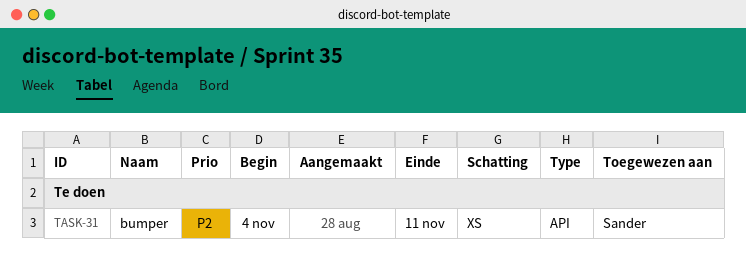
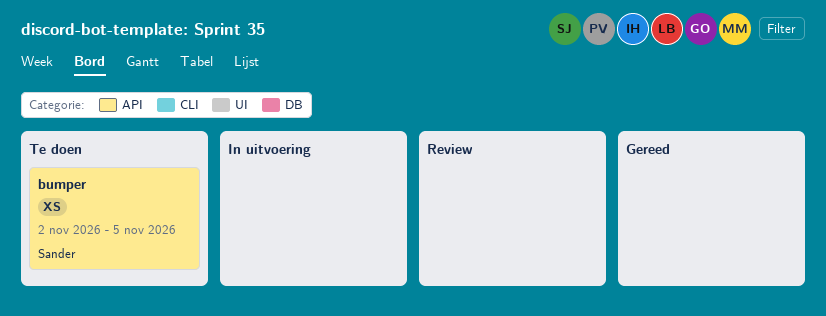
bumper, start: Nov 4 -> Nov 2
bumper, due: Nov 11 -> Nov 5

